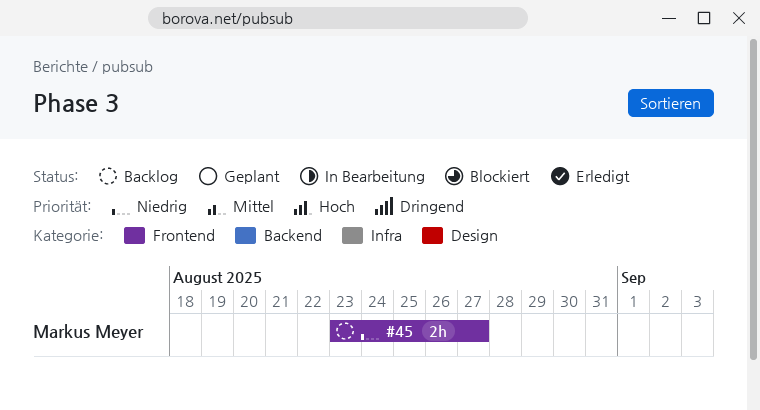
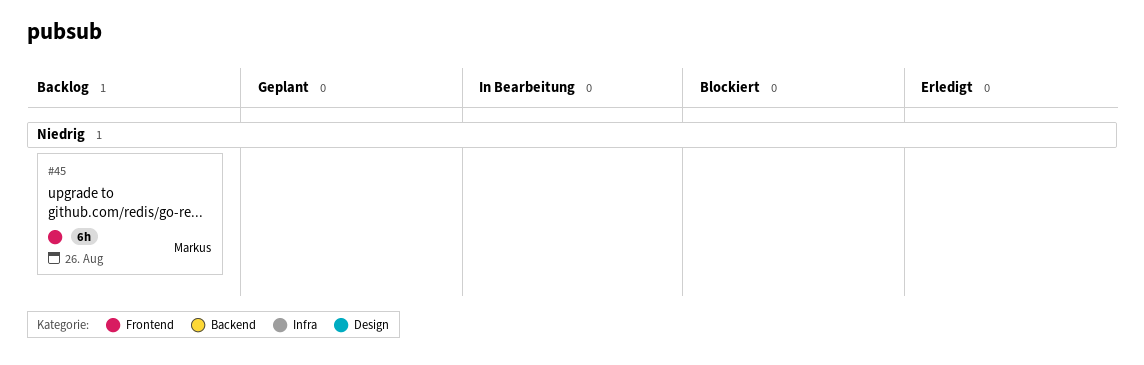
#45, estimate: 2h -> 6h
#45, due: Aug 27 -> Aug 26

